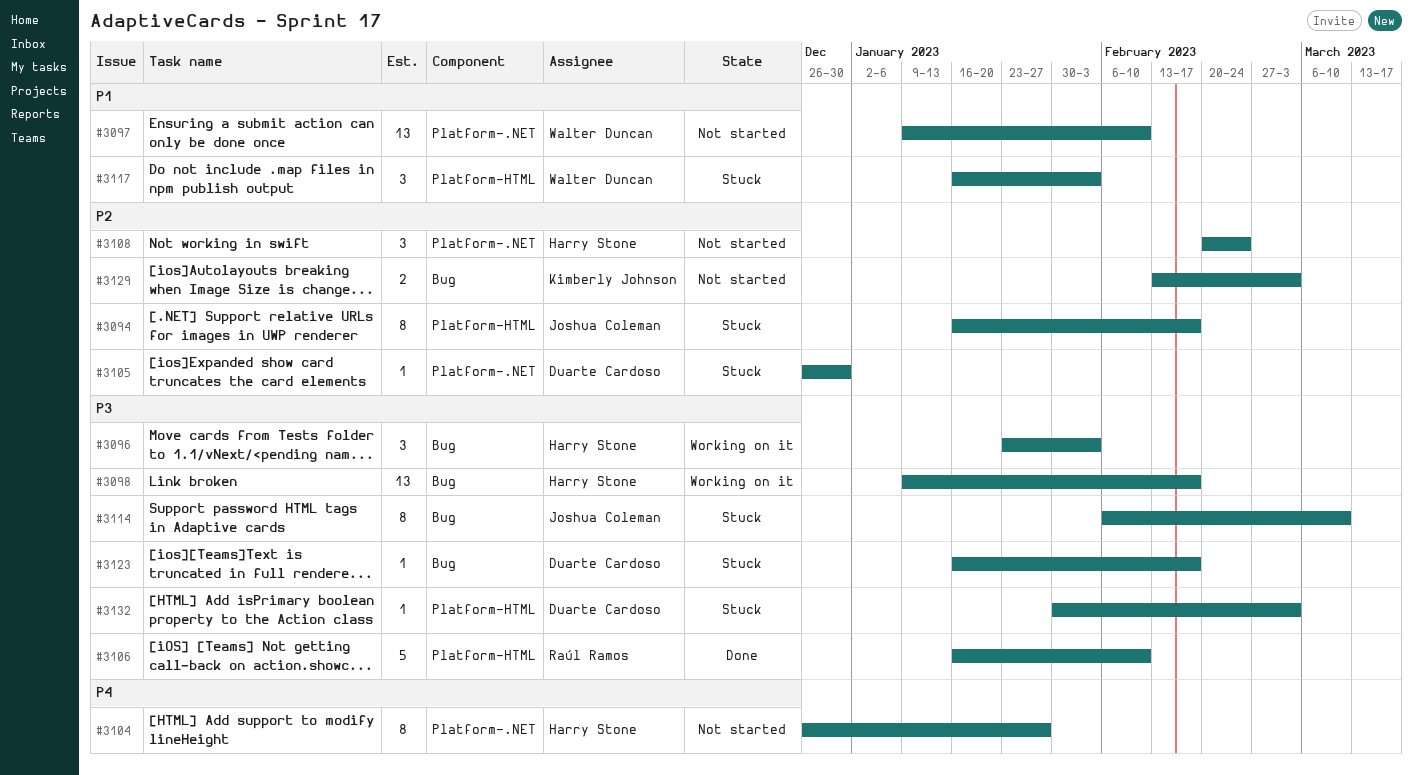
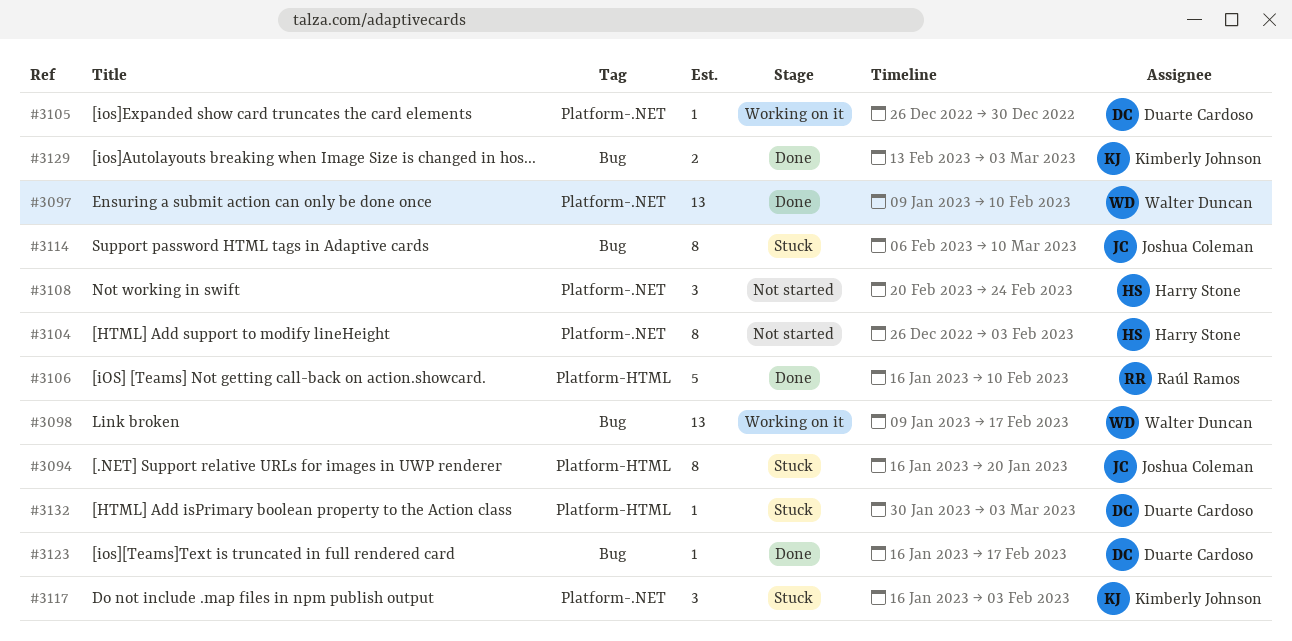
#3094, due: Feb 17 -> Jan 20
#3096: present -> none
#3097, status: Not started -> Done
#3098, owner: Harry Stone -> Walter Duncan
#3104, due: Jan 27 -> Feb 3
#3105, status: Stuck -> Working on it
#3117, owner: Walter Duncan -> Kimberly Johnson
#3117, label: Platform-HTML -> Platform-.NET
#3123, status: Stuck -> Done
#3129, status: Not started -> Done

